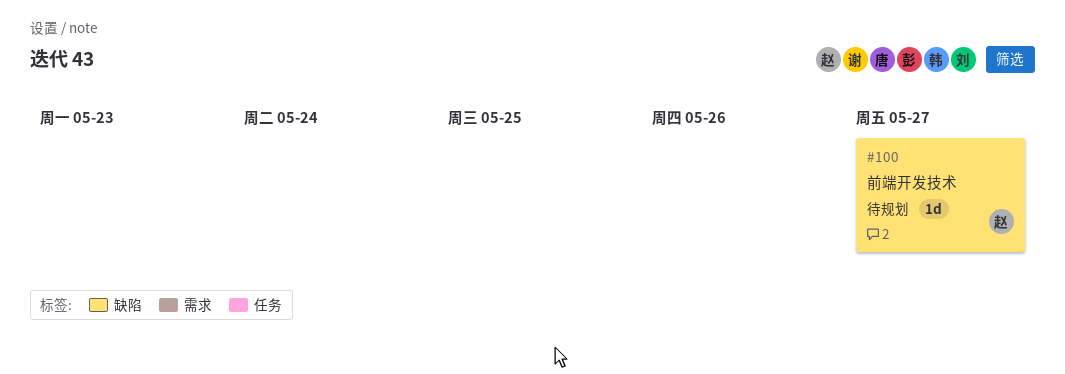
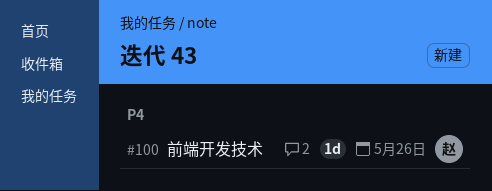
#100, due: May 27 -> May 26

